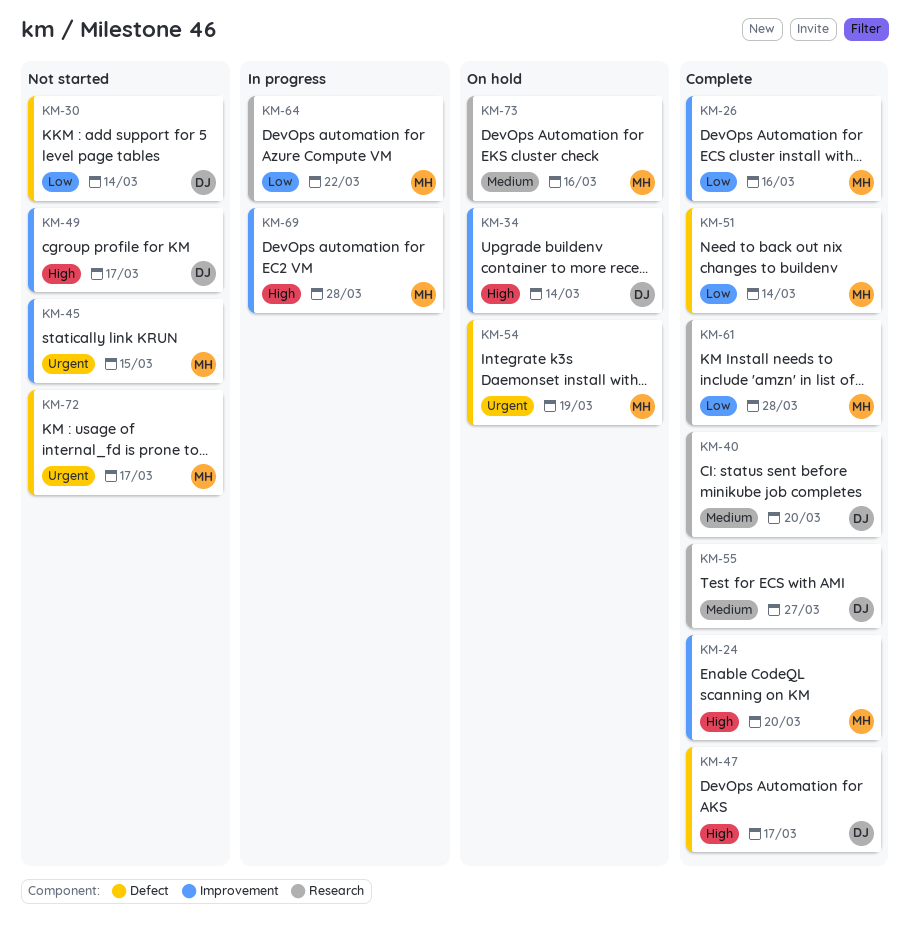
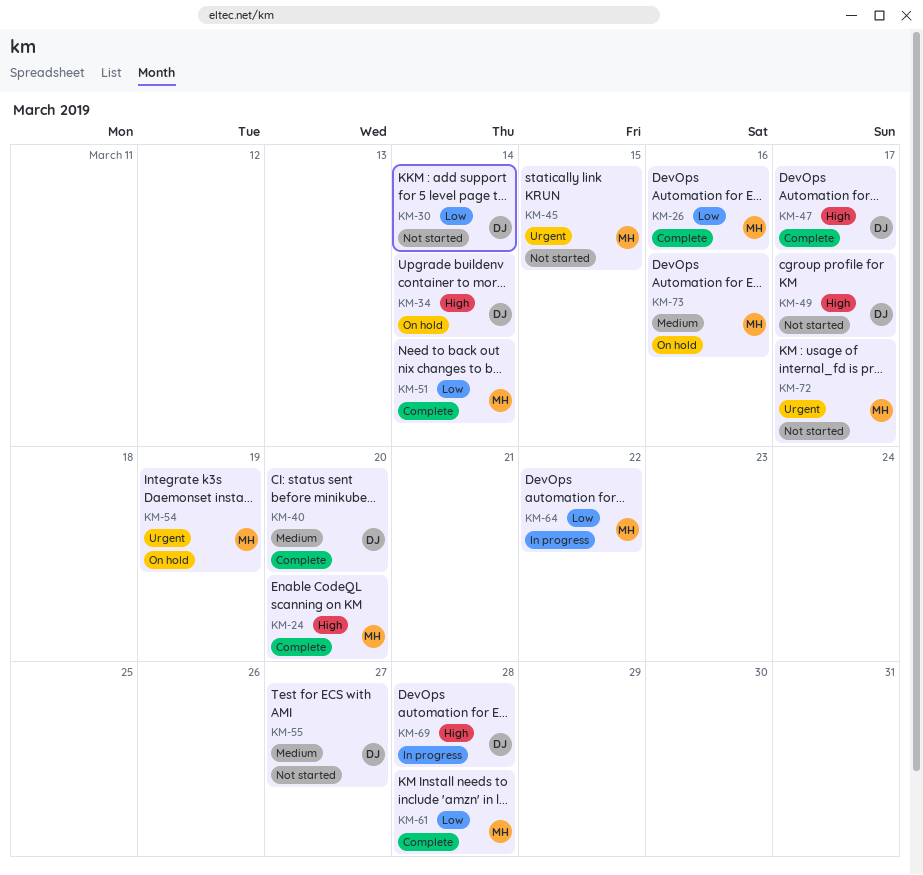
KM-55, status: Complete -> Not started
KM-69, owner: MH -> DJ

